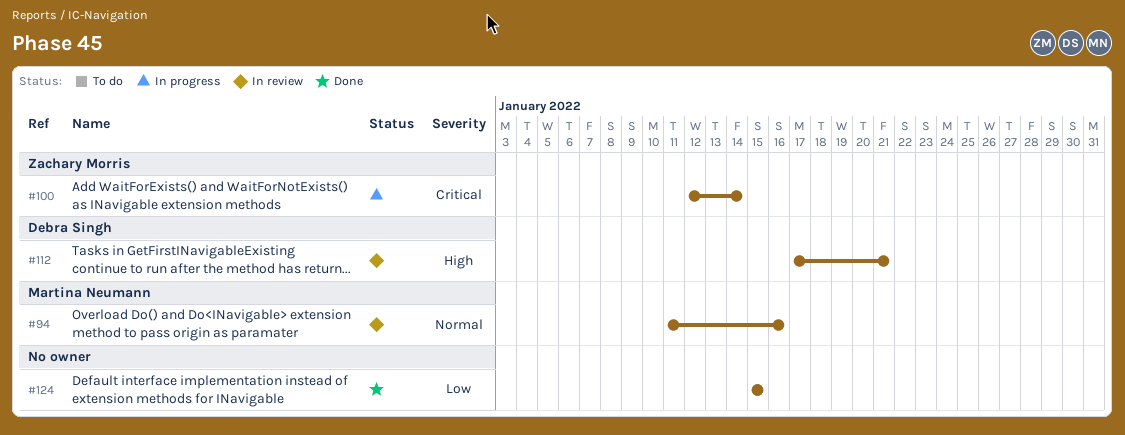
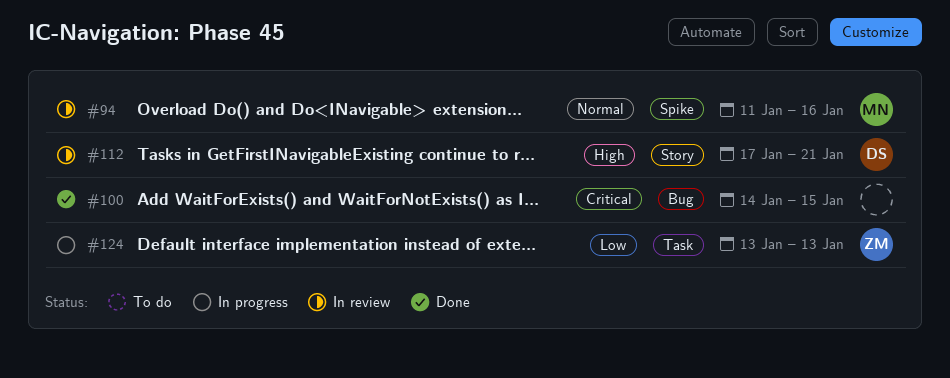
#100, status: In progress -> Done
#100, owner: Zachary Morris -> none
#100, start: Jan 12 -> Jan 14
#100, due: Jan 14 -> Jan 15
#124, status: Done -> In progress
#124, owner: none -> Zachary Morris
#124, start: Jan 15 -> Jan 13
#124, due: Jan 15 -> Jan 13

